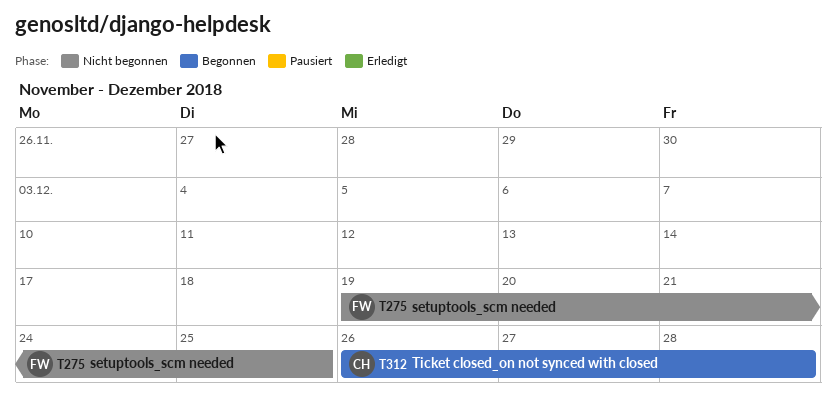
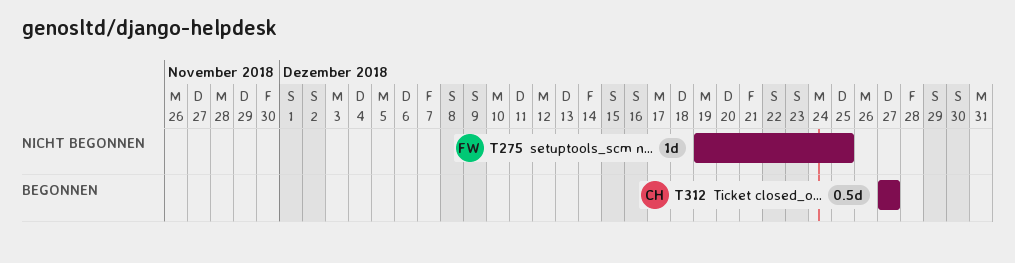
T312, start: Dec 26 -> Dec 27
T312, due: Dec 28 -> Dec 27

